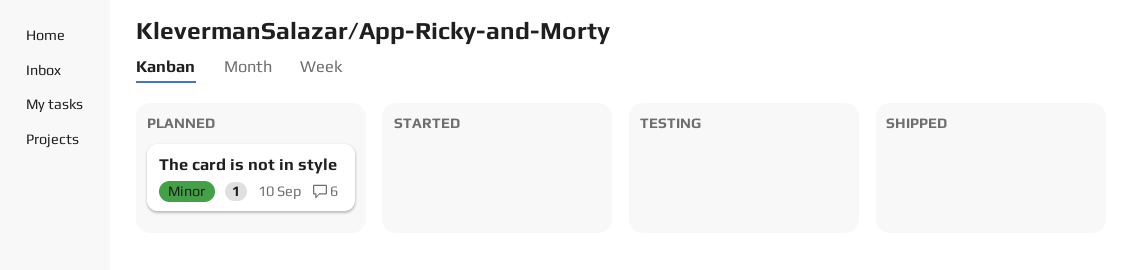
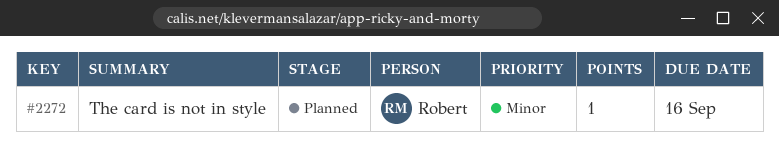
The card is not in style, due: Sep 10 -> Sep 16

